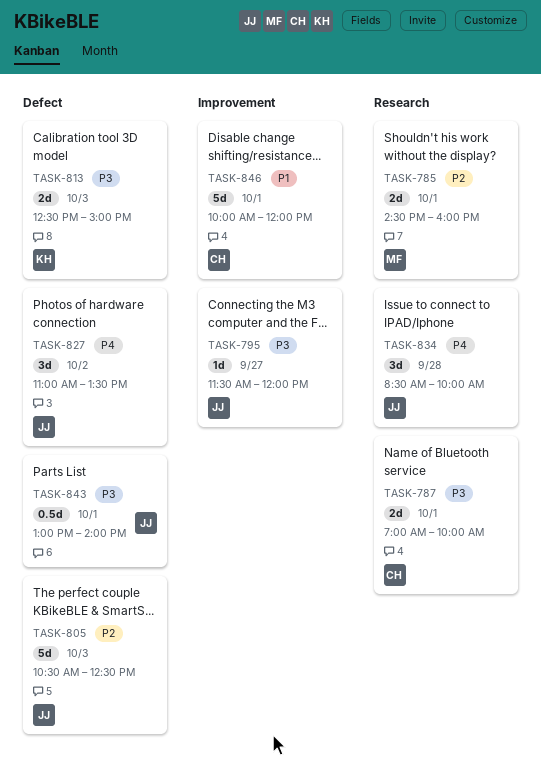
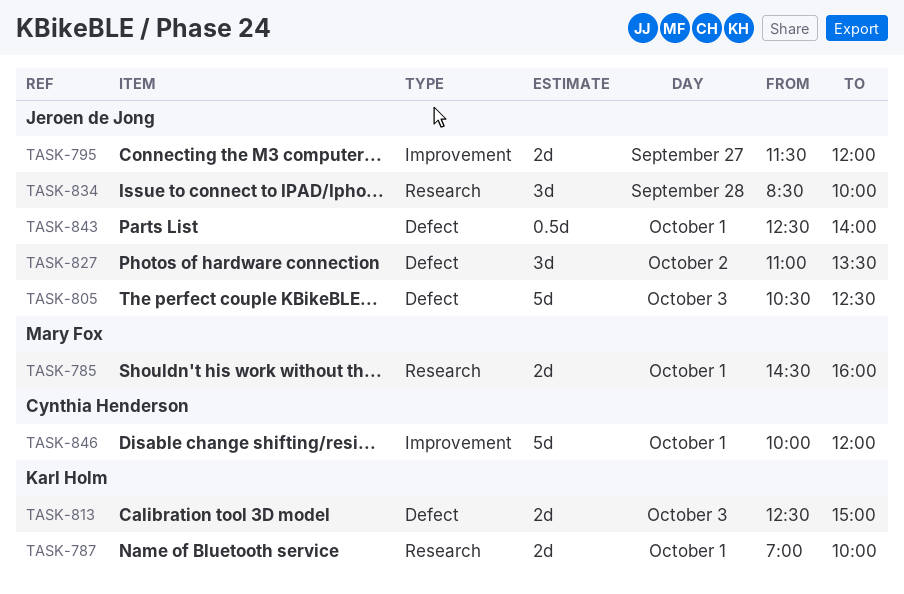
TASK-787, owner: Cynthia Henderson -> Karl Holm
TASK-795, estimate: 1d -> 2d
TASK-843, begins: 13:00 -> 12:30

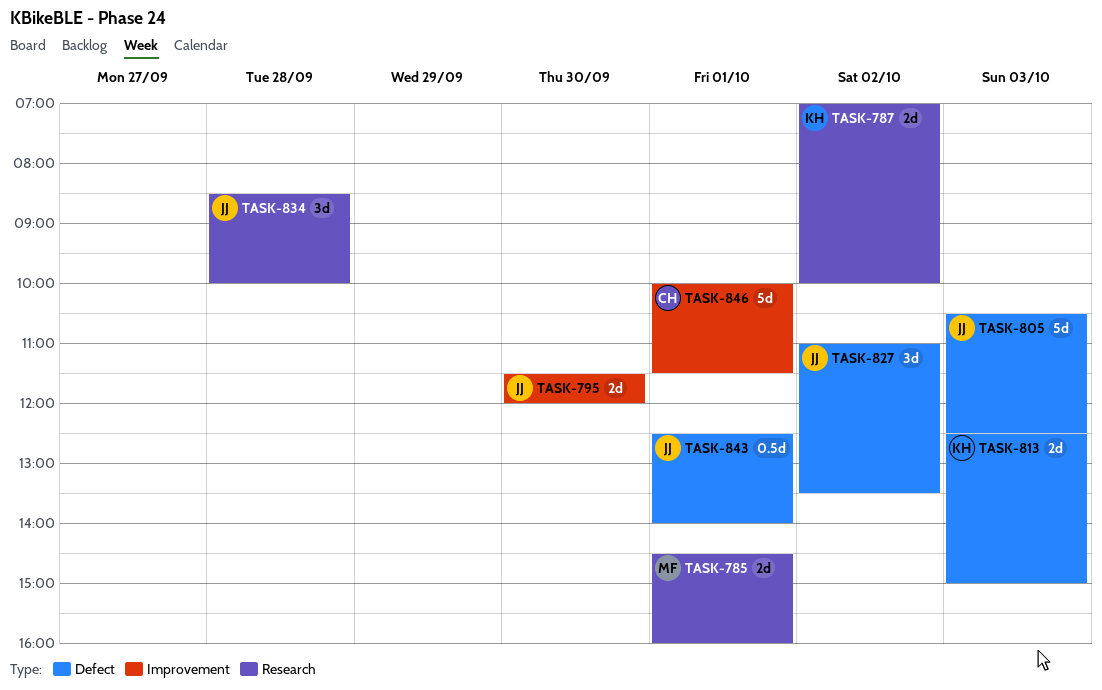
TASK-787, day: Oct 1 -> Oct 2
TASK-795, day: Sep 27 -> Sep 30
TASK-846, ends: 12:00 -> 11:30

